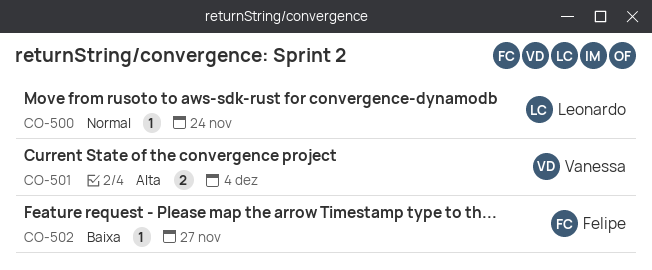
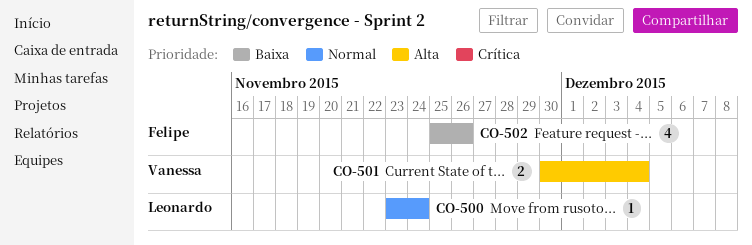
CO-502, estimate: 1 -> 4
CO-502, due: Nov 27 -> Nov 26

